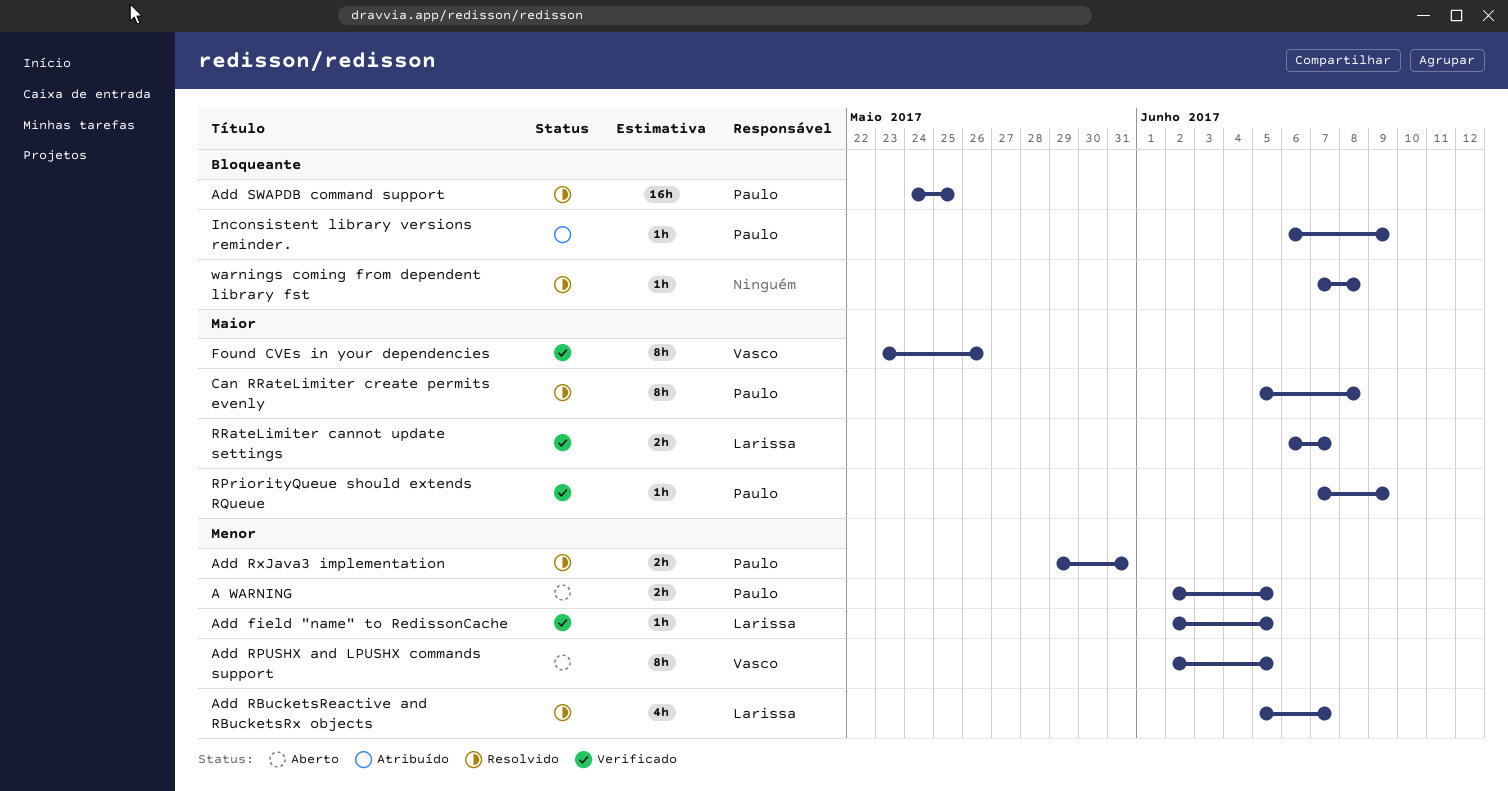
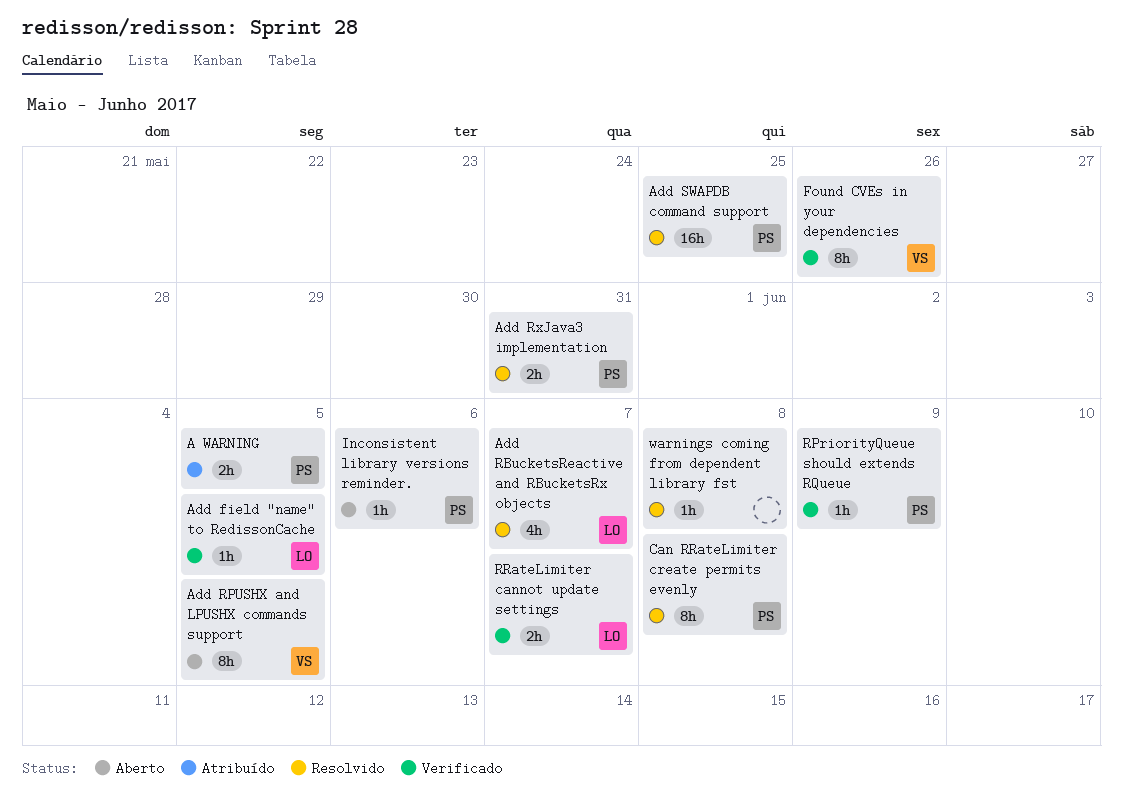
A WARNING, status: Aberto -> Atribuído
Inconsistent library versions reminder., status: Atribuído -> Aberto
Inconsistent library versions reminder., due: Jun 9 -> Jun 6

